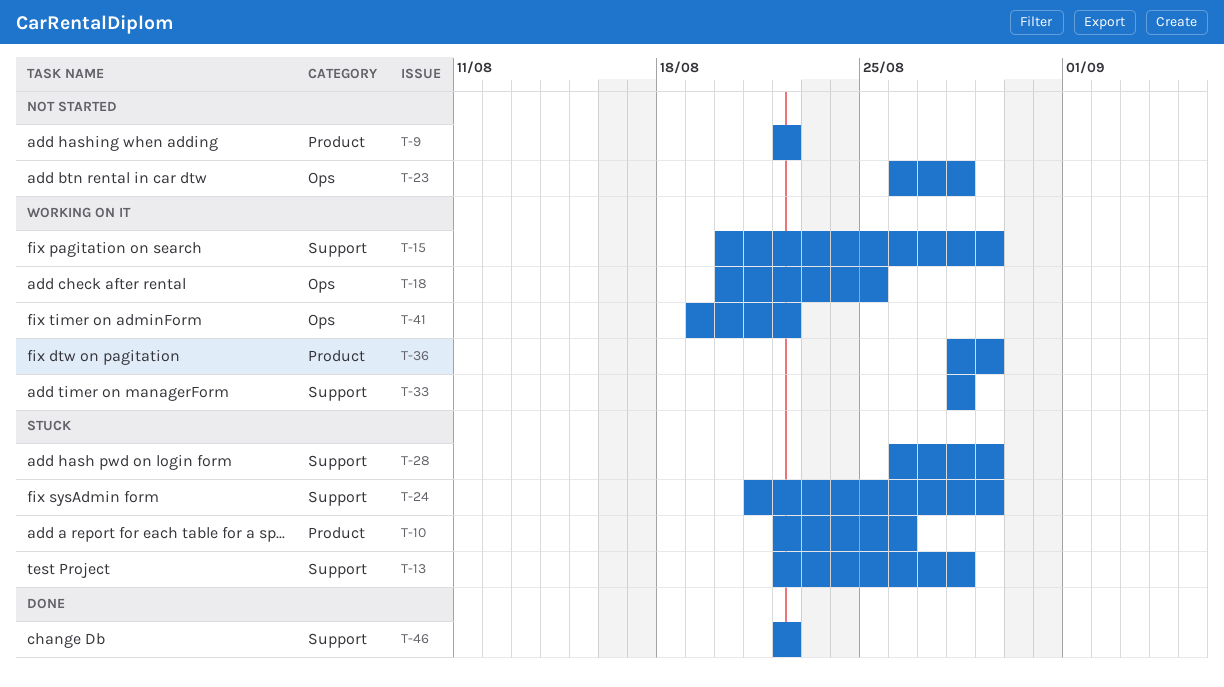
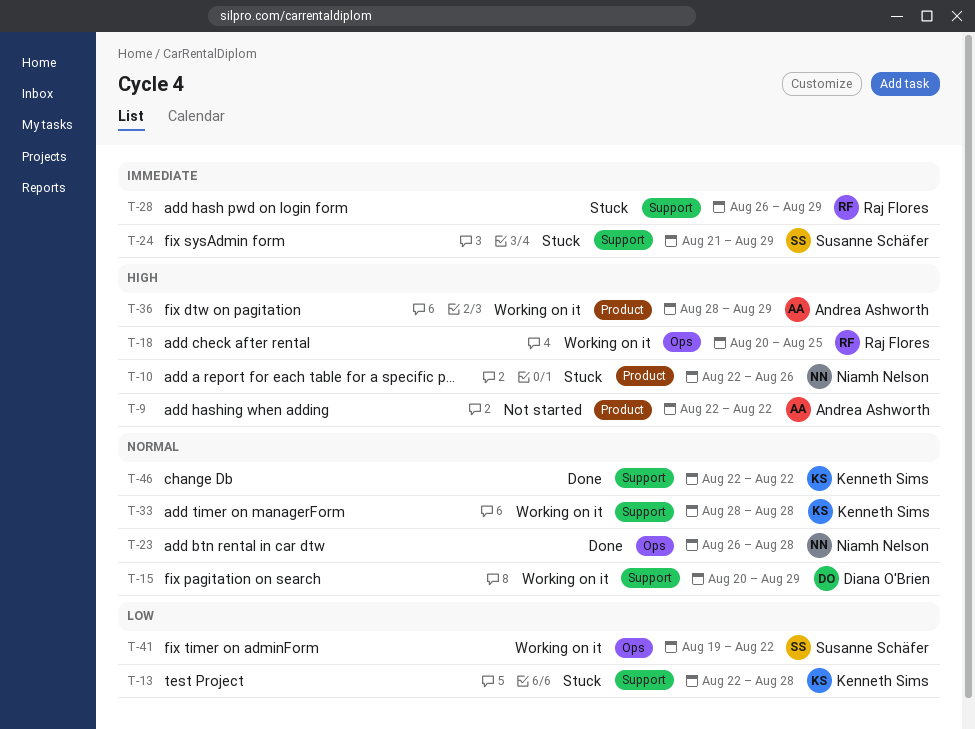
T-23, status: Not started -> Done

